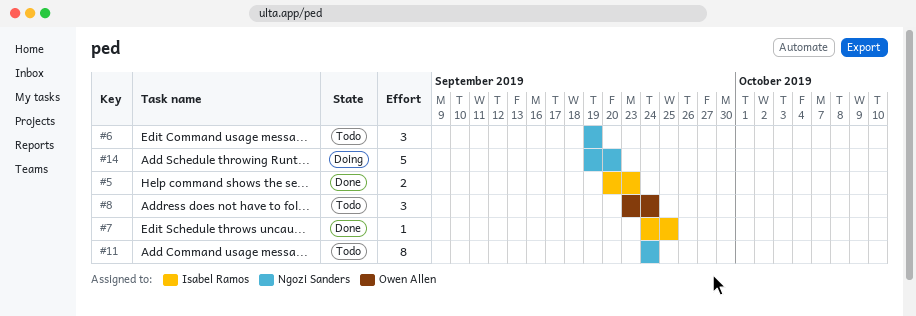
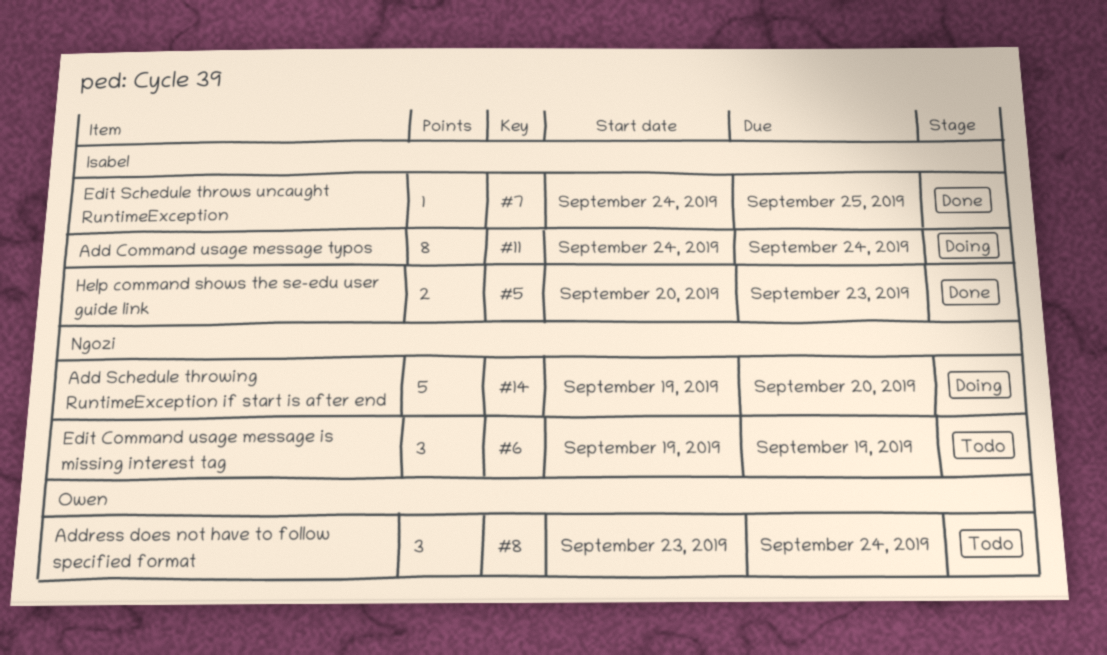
#11, status: Todo -> Doing
#11, owner: Ngozi Sanders -> Isabel Ramos

